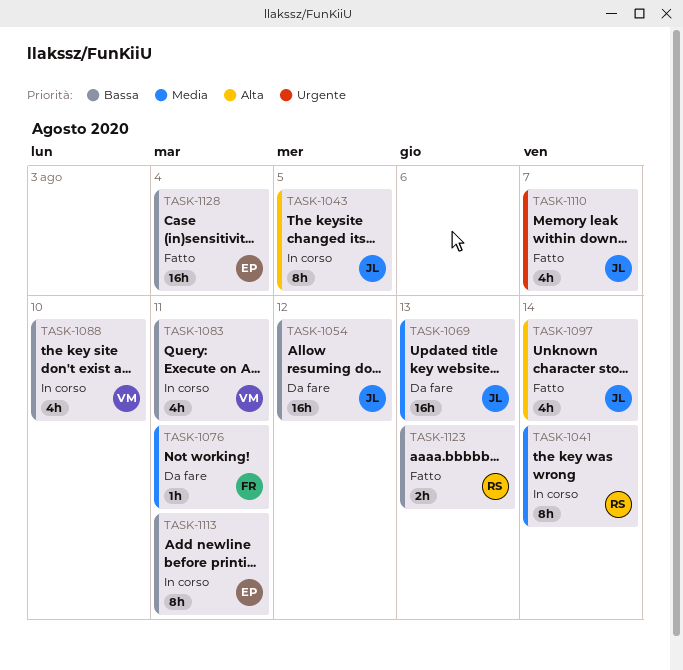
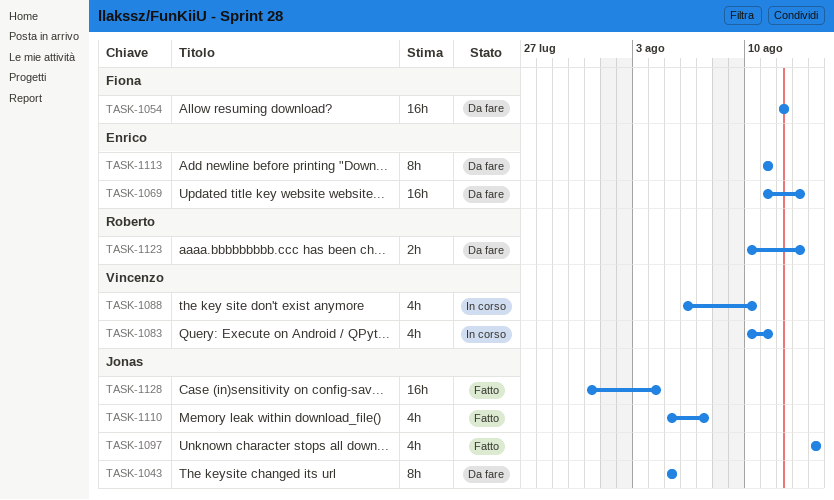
TASK-1041: present -> none
TASK-1043, status: In corso -> Da fare
TASK-1054, owner: Jonas -> Fiona
TASK-1069, owner: Jonas -> Enrico
TASK-1076: present -> none
TASK-1113, status: In corso -> Da fare
TASK-1123, status: Fatto -> Da fare
TASK-1128, owner: Enrico -> Jonas

